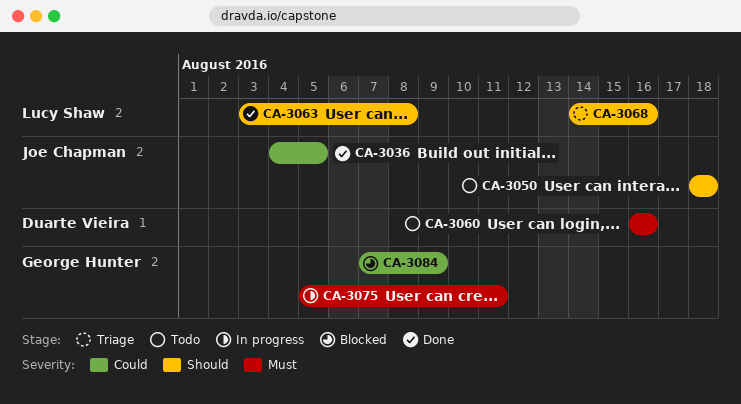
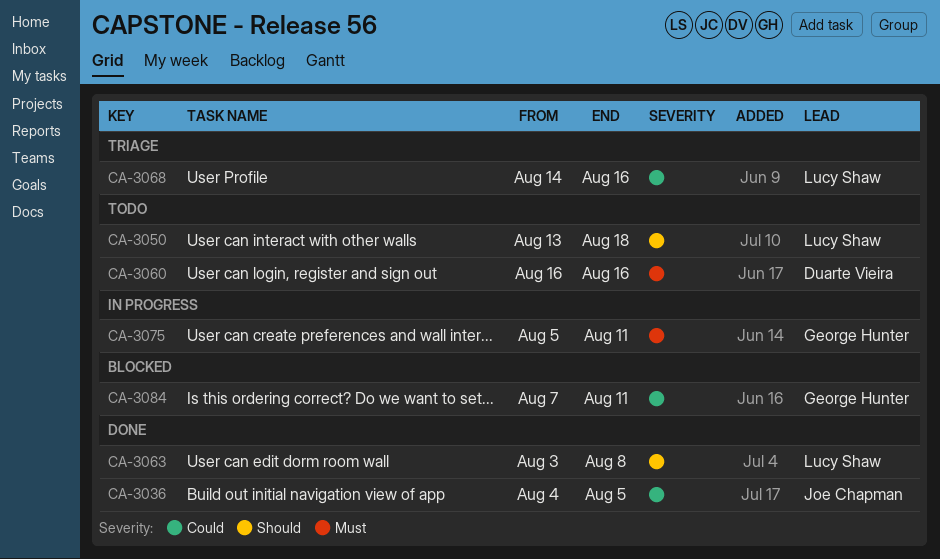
CA-3050, owner: Joe Chapman -> Lucy Shaw
CA-3050, start: Aug 18 -> Aug 13
CA-3068, priority: Should -> Could
CA-3084, due: Aug 9 -> Aug 11

